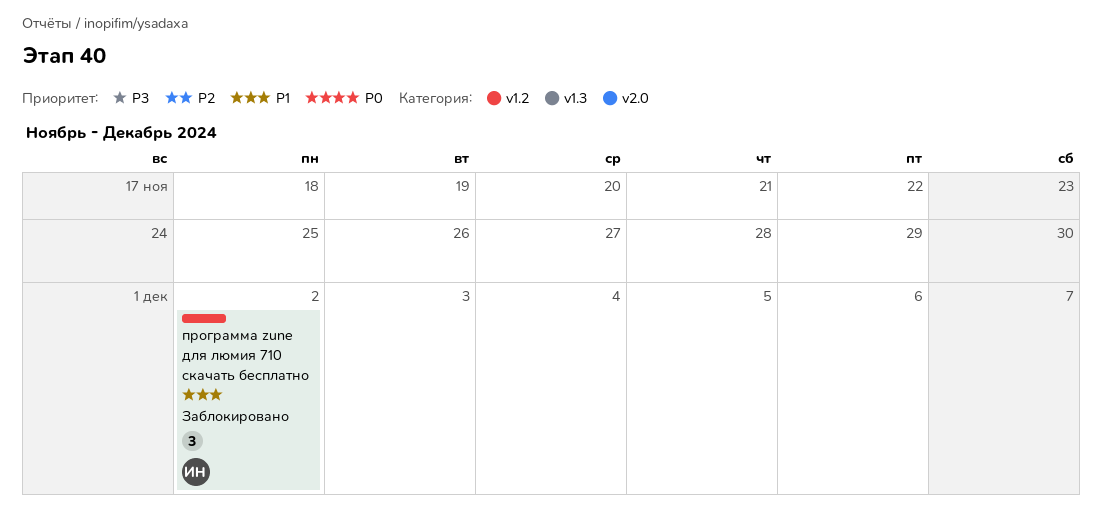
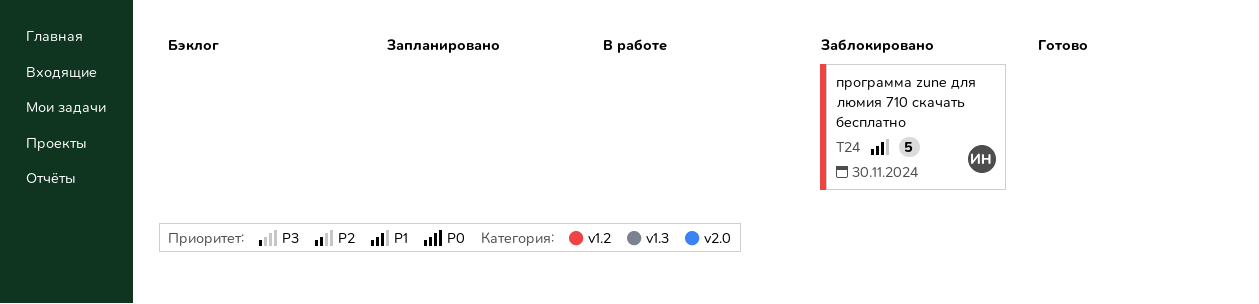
программа zune для люмия 710 скачать бесплатно, estimate: 3 -> 5
программа zune для люмия 710 скачать бесплатно, due: Dec 2 -> Nov 30

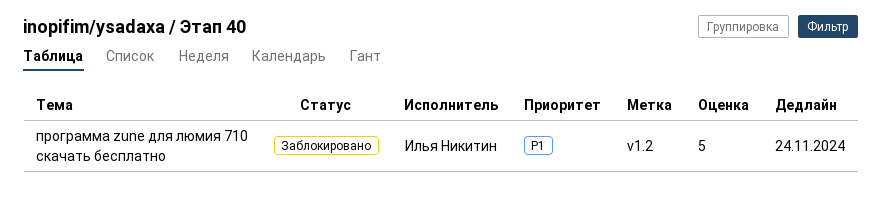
программа zune для люмия 710 скачать бесплатно, due: Nov 30 -> Nov 24

